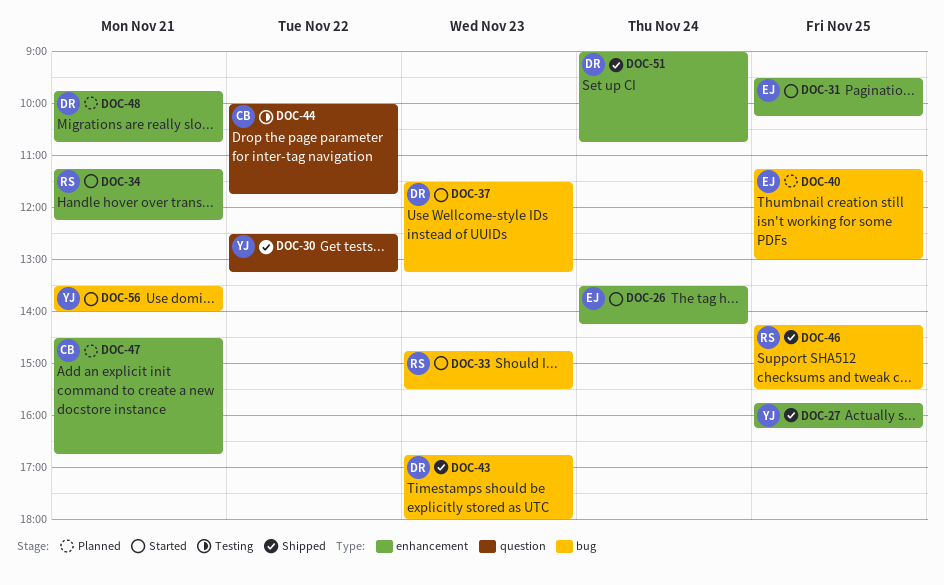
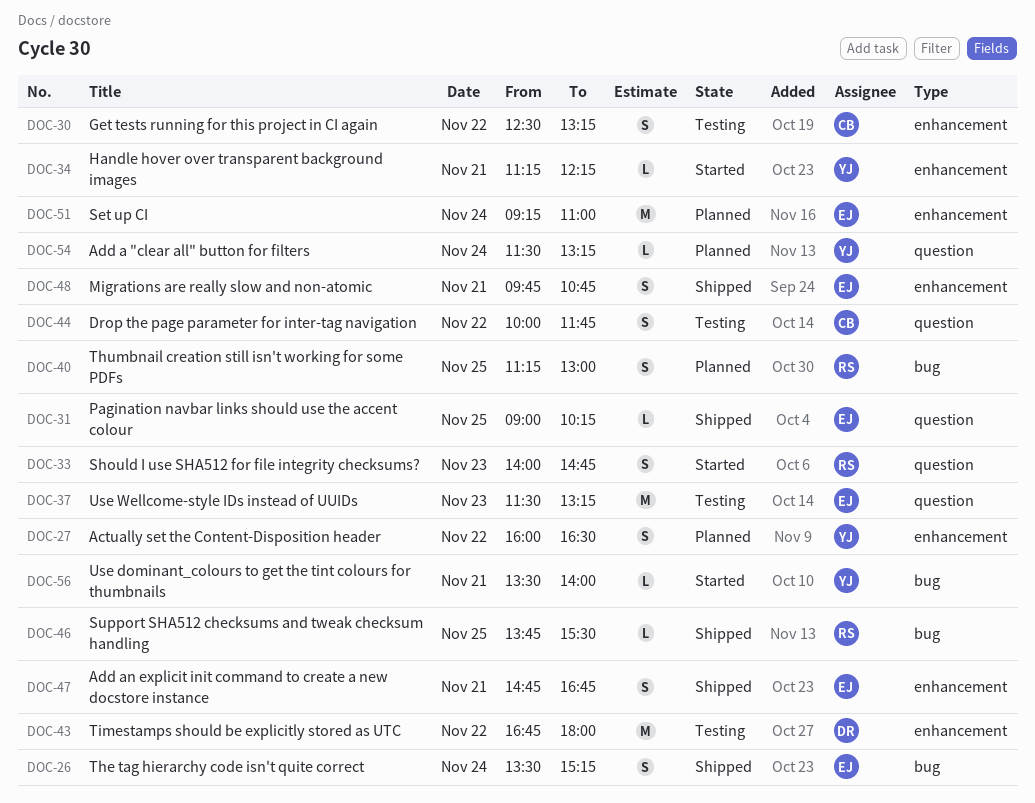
DOC-26, status: Started -> Shipped
DOC-26, label: enhancement -> bug
DOC-26, ends: 14:15 -> 15:15
DOC-27, status: Shipped -> Planned
DOC-27, day: Nov 25 -> Nov 22
DOC-27, begins: 15:45 -> 16:00
DOC-27, ends: 16:15 -> 16:30
DOC-30, status: Shipped -> Testing
DOC-30, owner: YJ -> CB
DOC-30, label: question -> enhancement
DOC-31, status: Started -> Shipped
DOC-31, label: enhancement -> question
DOC-31, begins: 09:30 -> 09:00
DOC-33, label: bug -> question
DOC-33, begins: 14:45 -> 14:00
DOC-33, ends: 15:30 -> 14:45
DOC-34, owner: RS -> YJ
DOC-37, status: Started -> Testing
DOC-37, owner: DR -> EJ
DOC-37, label: bug -> question
DOC-40, owner: EJ -> RS
DOC-43, status: Shipped -> Testing
DOC-43, label: bug -> enhancement
DOC-43, day: Nov 23 -> Nov 22
DOC-46, begins: 14:15 -> 13:45
DOC-47, status: Planned -> Shipped
DOC-47, owner: CB -> EJ
DOC-47, begins: 14:30 -> 14:45
DOC-48, status: Planned -> Shipped
DOC-48, owner: DR -> EJ
DOC-51, status: Shipped -> Planned
DOC-51, owner: DR -> EJ
DOC-51, begins: 09:00 -> 09:15
DOC-51, ends: 10:45 -> 11:00
DOC-54: none -> present

